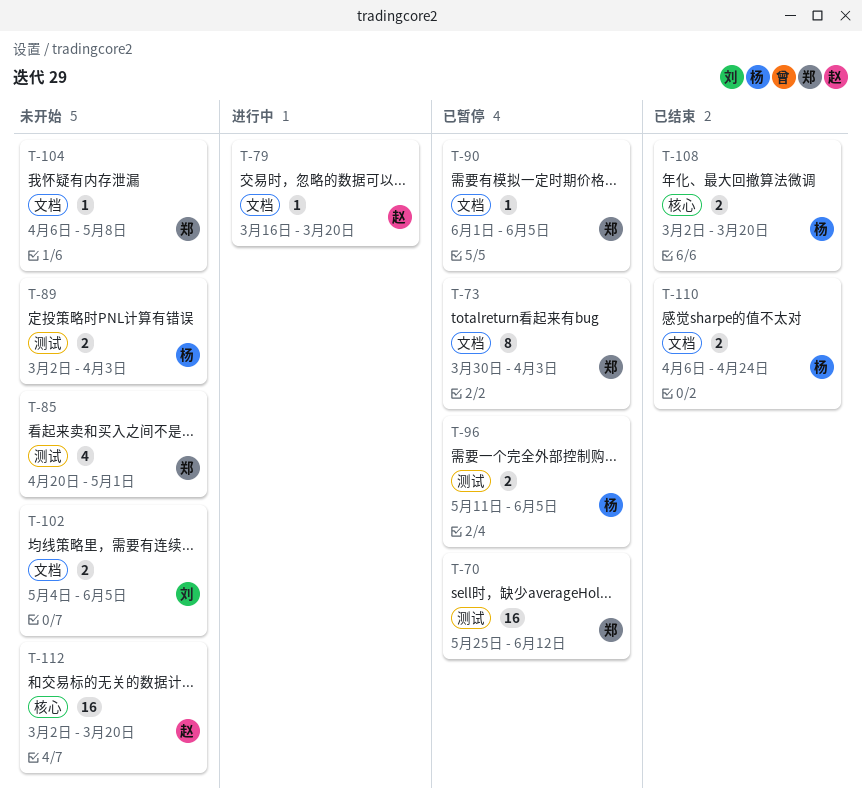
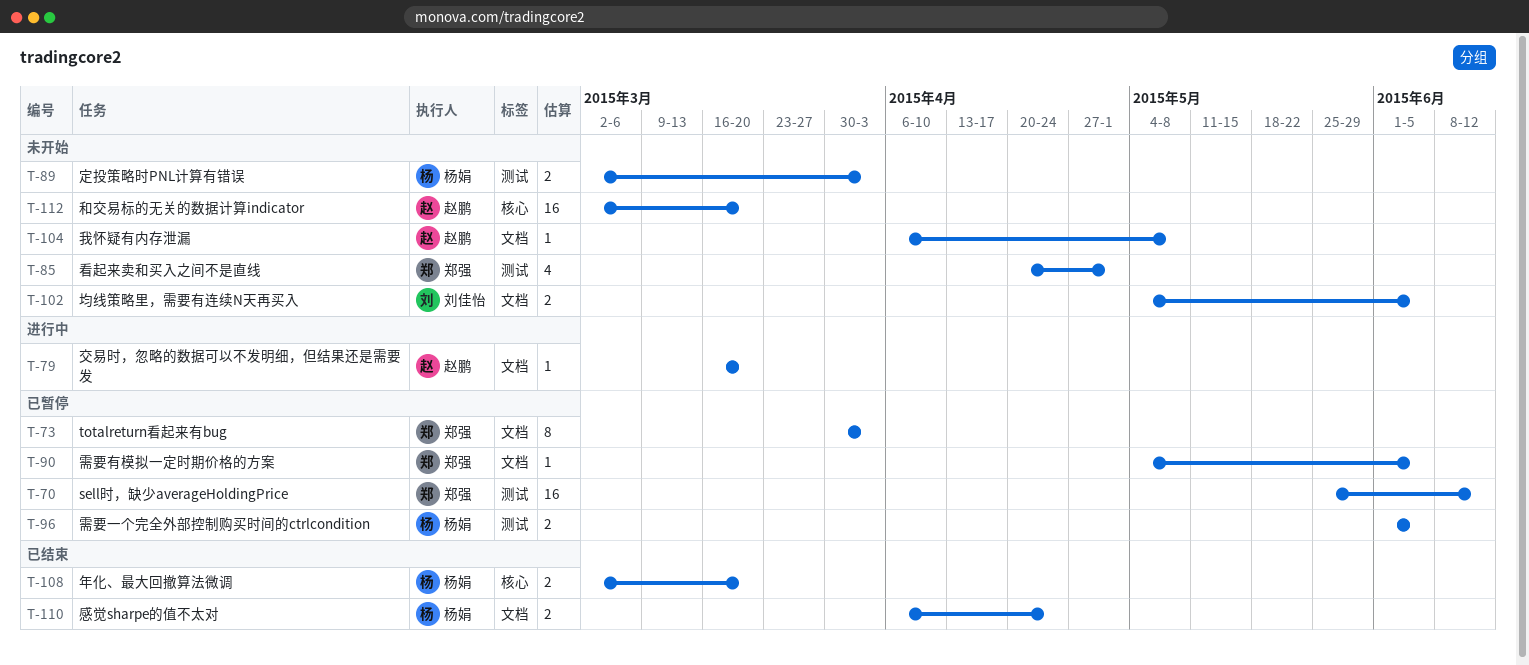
T-90, start: Jun 1 -> May 4
T-96, start: May 11 -> Jun 1
T-104, owner: 郑强 -> 赵鹏

